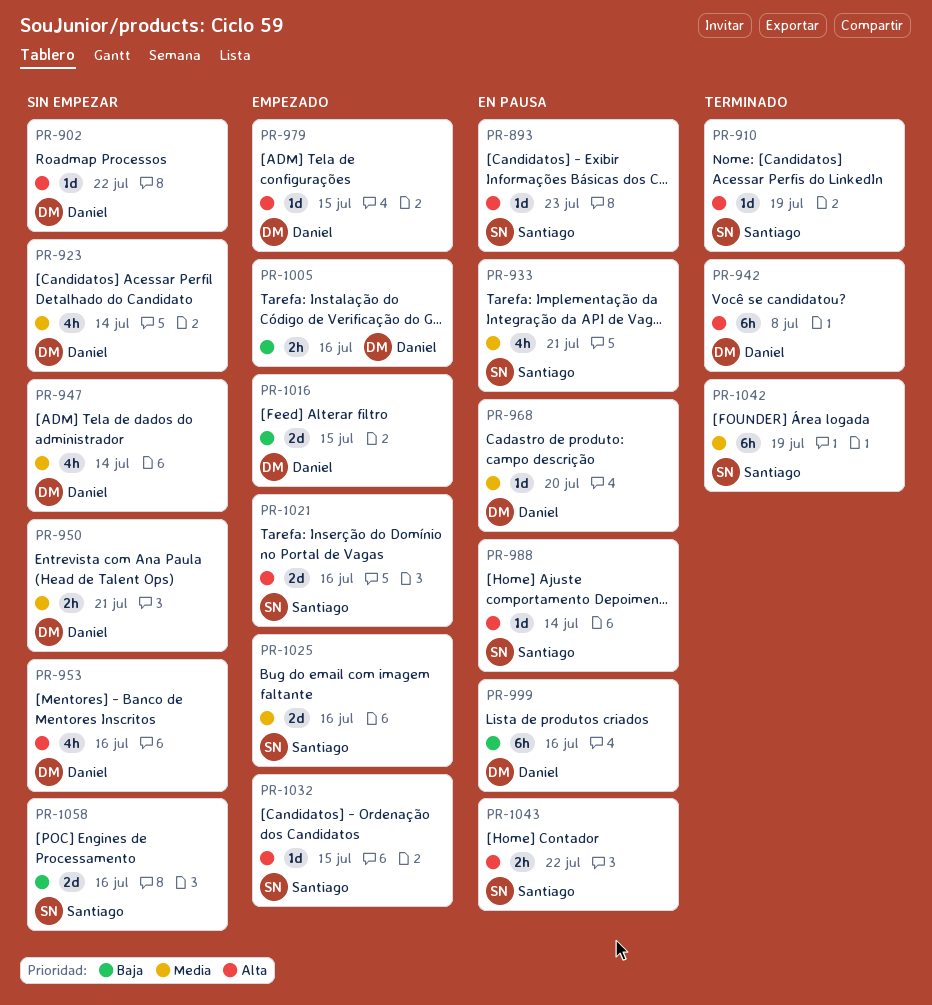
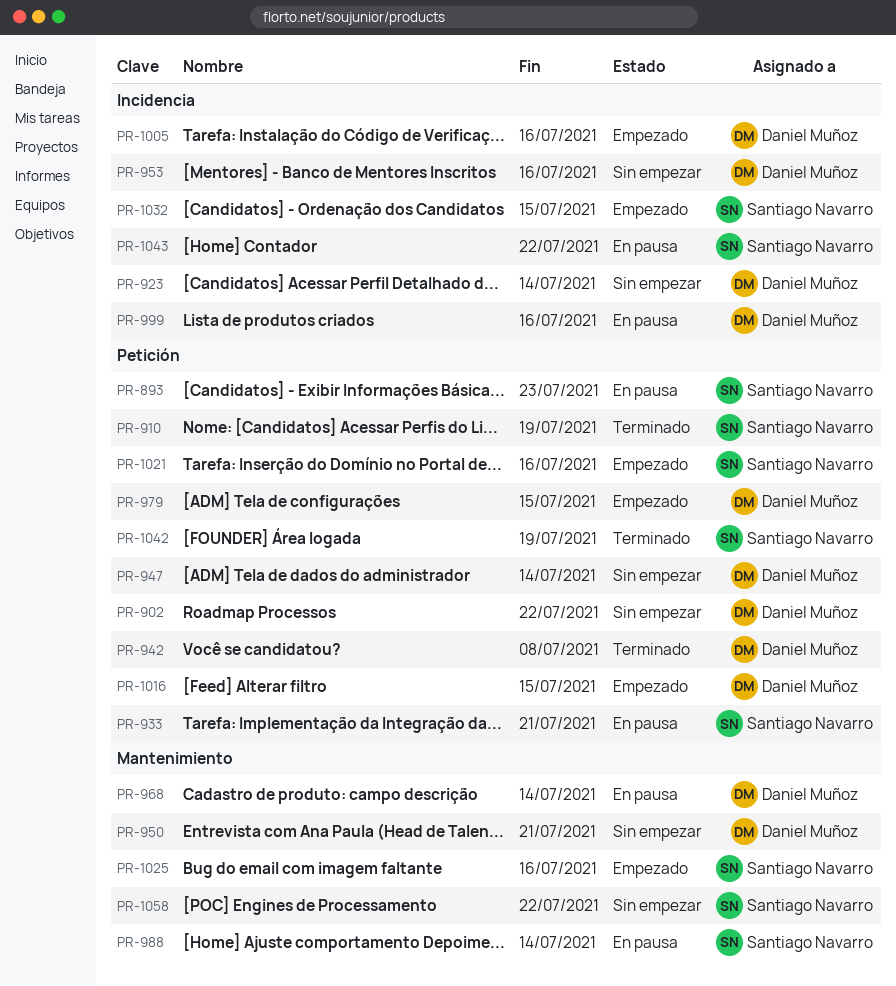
PR-968, due: Jul 20 -> Jul 14
PR-1058, due: Jul 16 -> Jul 22

